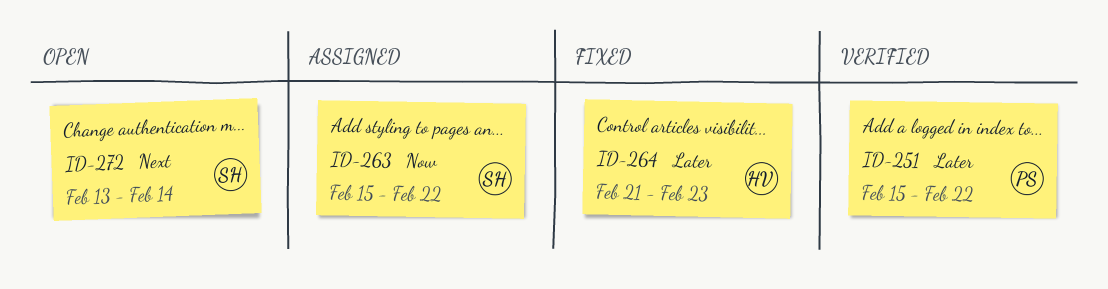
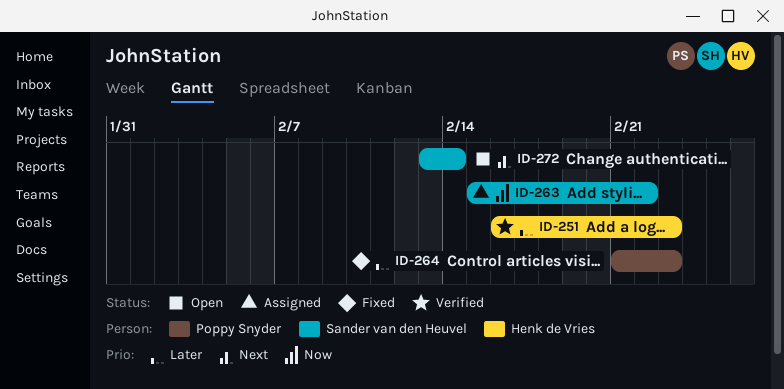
ID-251, owner: Poppy Snyder -> Henk de Vries
ID-251, start: Feb 15 -> Feb 16
ID-251, due: Feb 22 -> Feb 23
ID-264, owner: Henk de Vries -> Poppy Snyder

